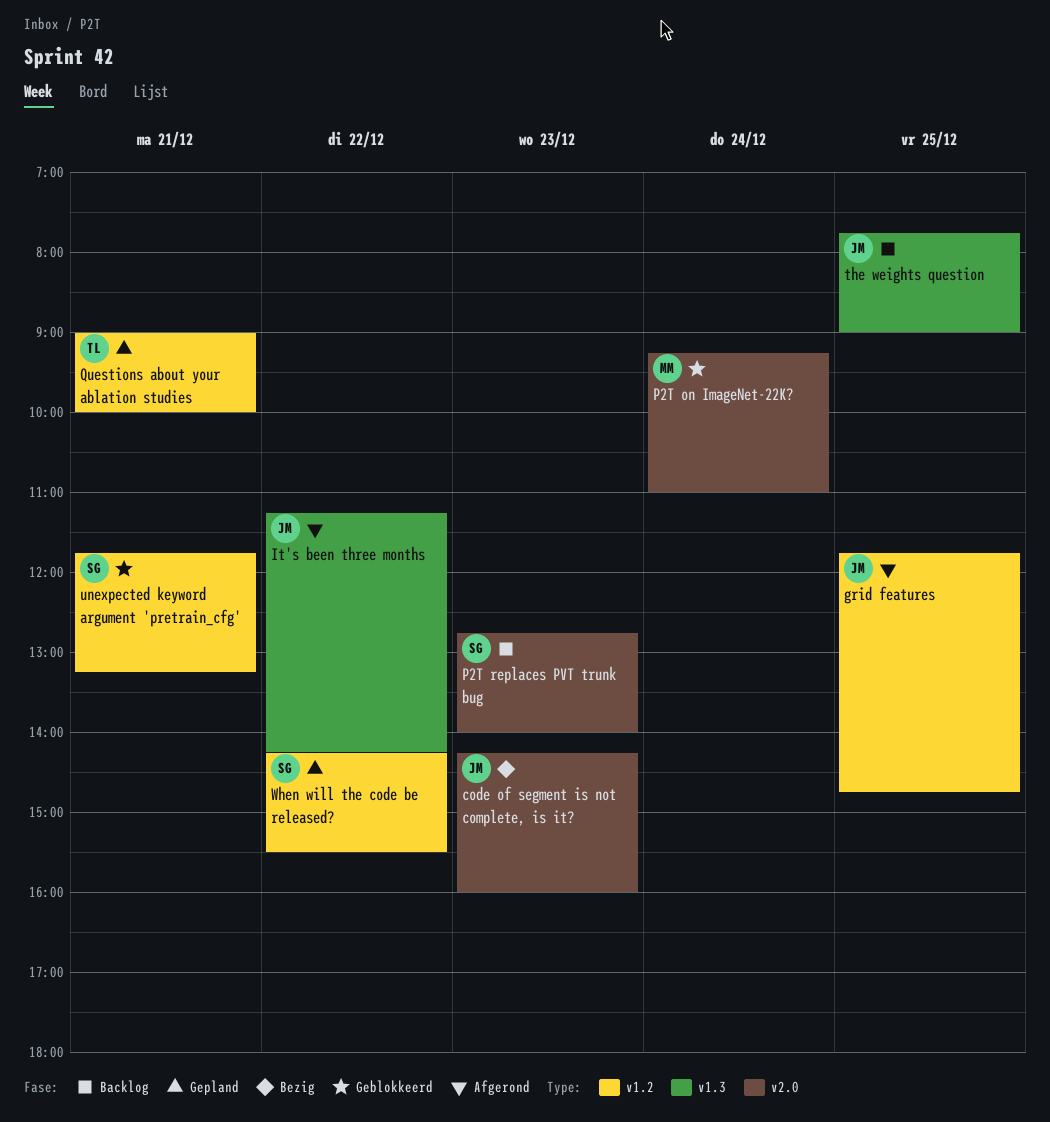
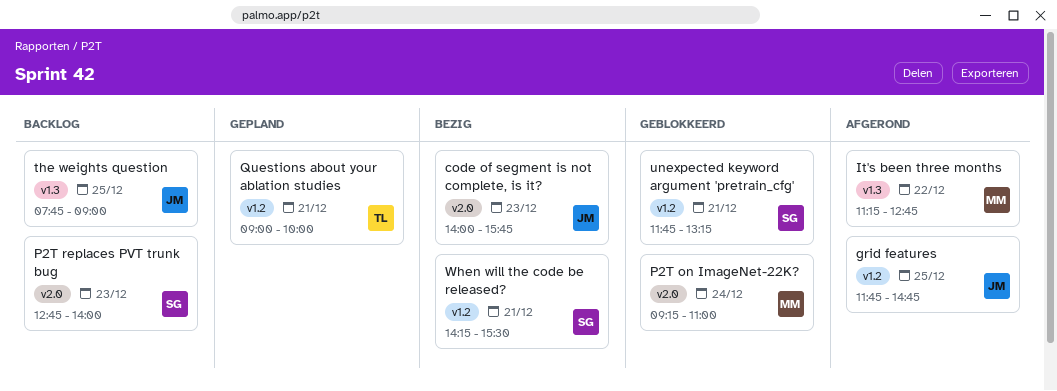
code of segment is not complete, is it?, begins: 14:15 -> 14:00
code of segment is not complete, is it?, ends: 16:00 -> 15:45
It's been three months, owner: JM -> MM
It's been three months, ends: 14:15 -> 12:45
When will the code be released?, status: Gepland -> Bezig
When will the code be released?, day: Dec 22 -> Dec 21

